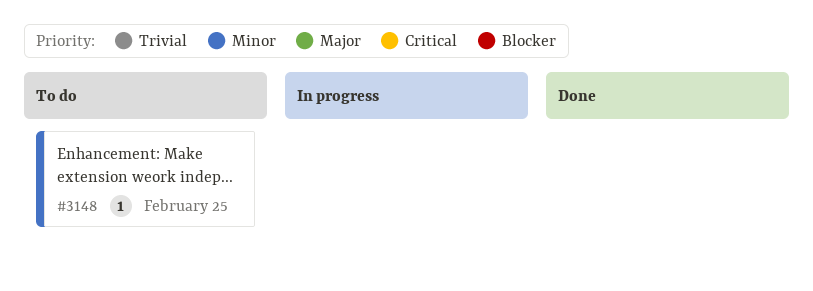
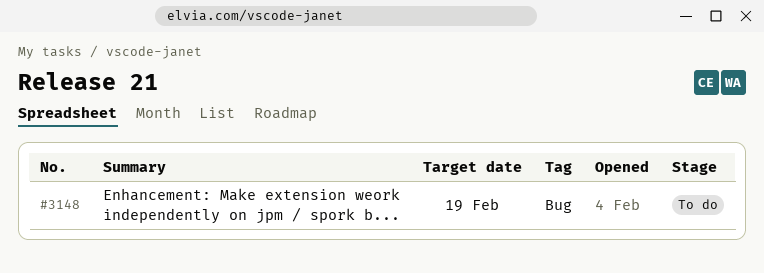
#3148, due: Feb 25 -> Feb 19

